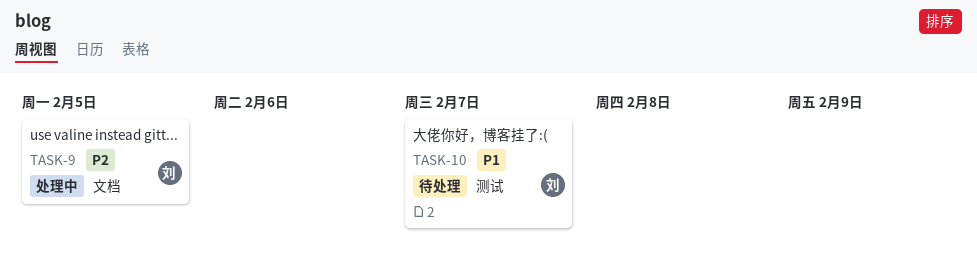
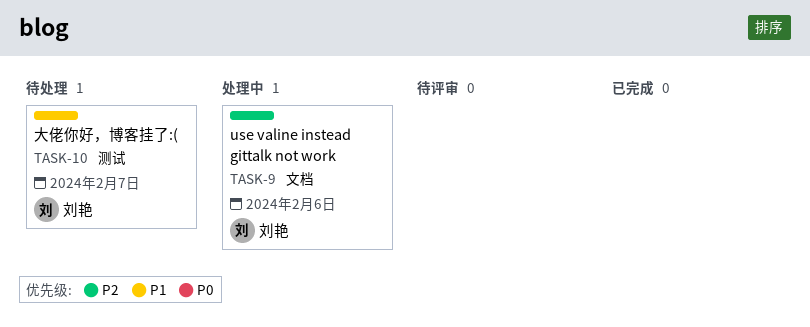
TASK-9, due: Feb 5 -> Feb 6

